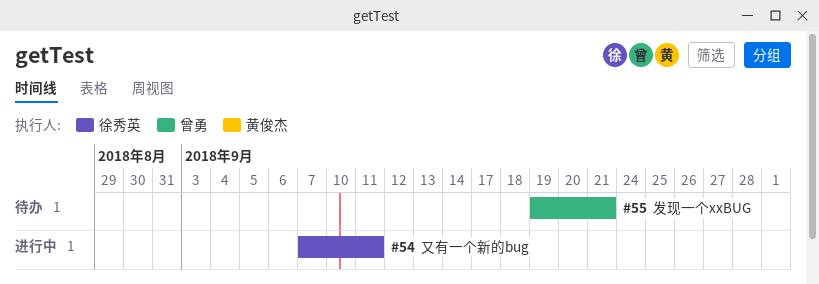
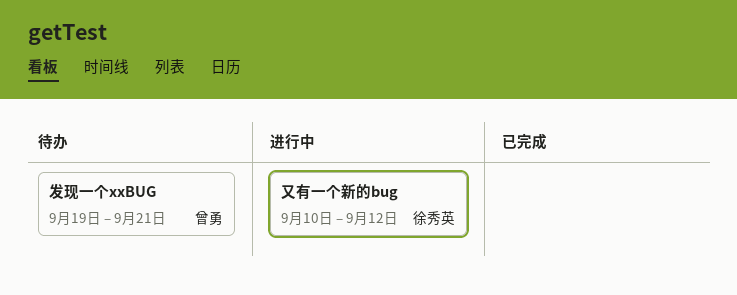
又有一个新的bug, start: Sep 7 -> Sep 10
又有一个新的bug, due: Sep 11 -> Sep 12

